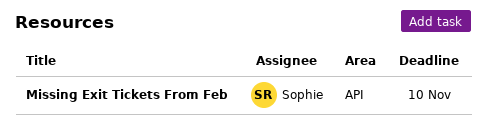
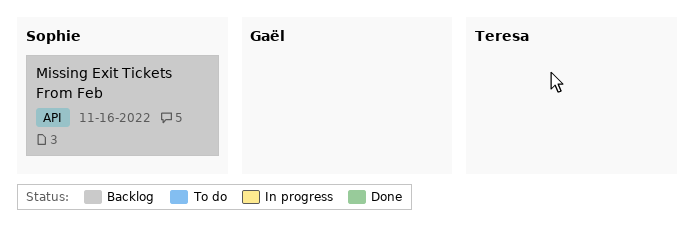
Missing Exit Tickets From Feb, due: Nov 10 -> Nov 16

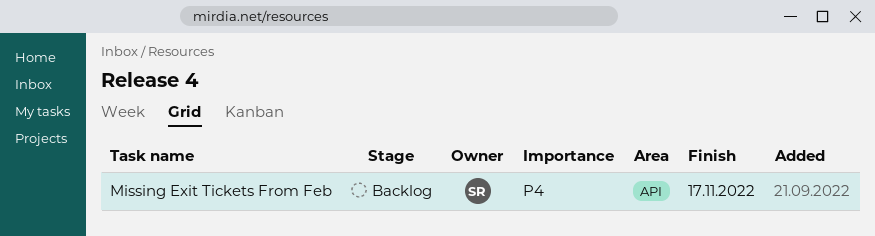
Missing Exit Tickets From Feb, due: Nov 16 -> Nov 17

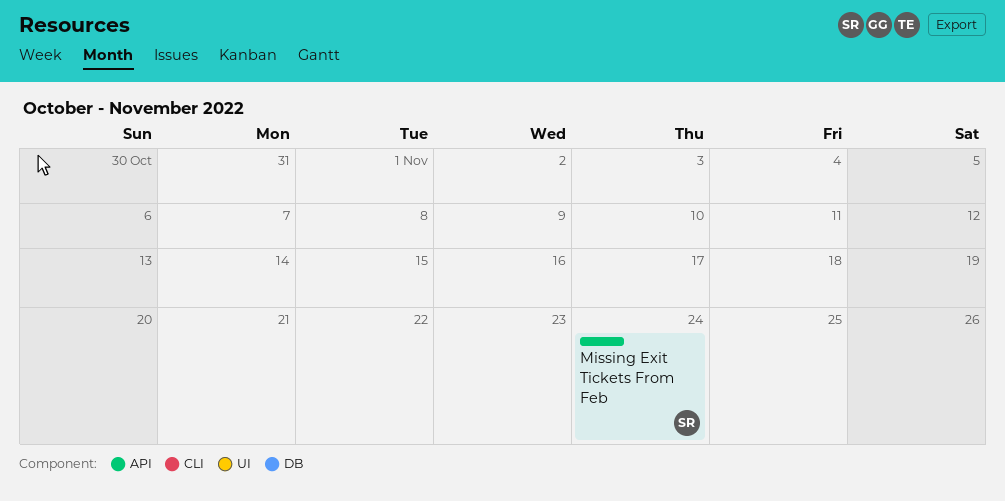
Missing Exit Tickets From Feb, due: Nov 17 -> Nov 24

